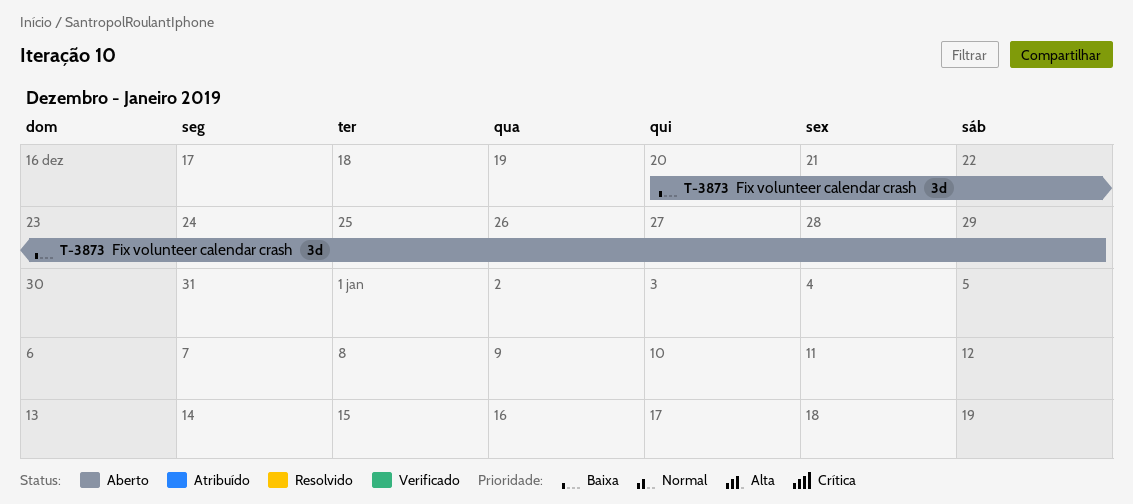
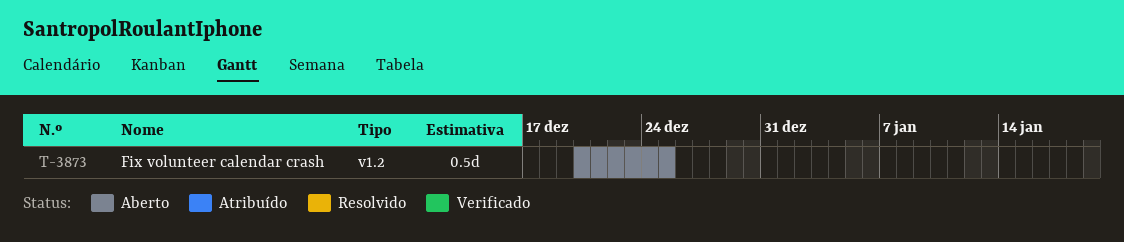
T-3873, estimate: 3d -> 0.5d
T-3873, due: Dec 29 -> Dec 25

